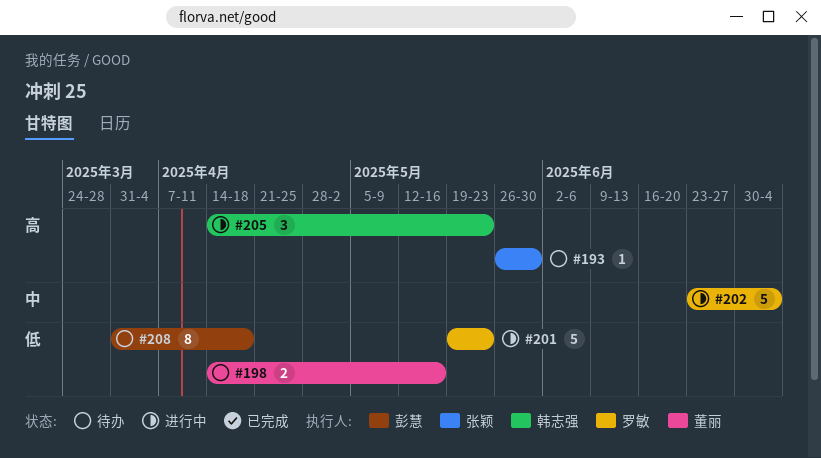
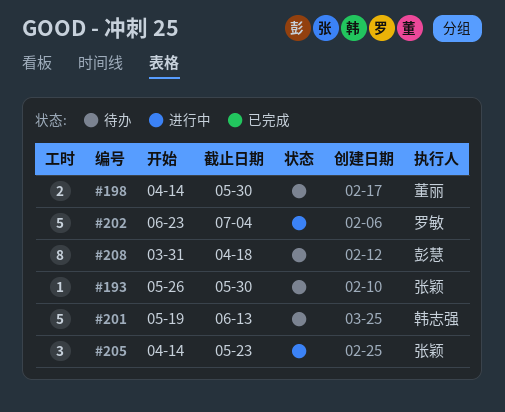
#198, due: May 16 -> May 30
#201, status: 进行中 -> 待办
#201, owner: 罗敏 -> 韩志强
#201, due: May 23 -> Jun 13
#205, owner: 韩志强 -> 张颖

